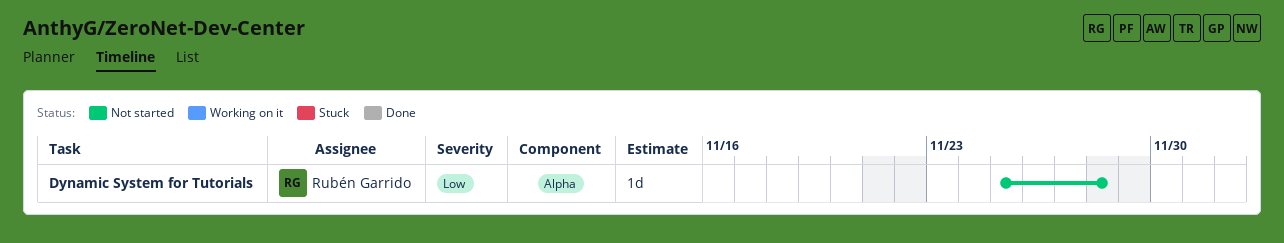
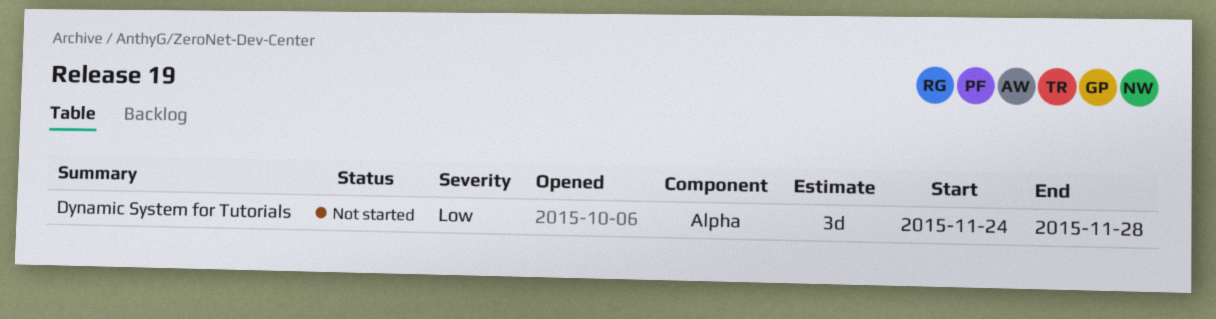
Dynamic System for Tutorials, estimate: 1d -> 3d
Dynamic System for Tutorials, start: Nov 25 -> Nov 24

